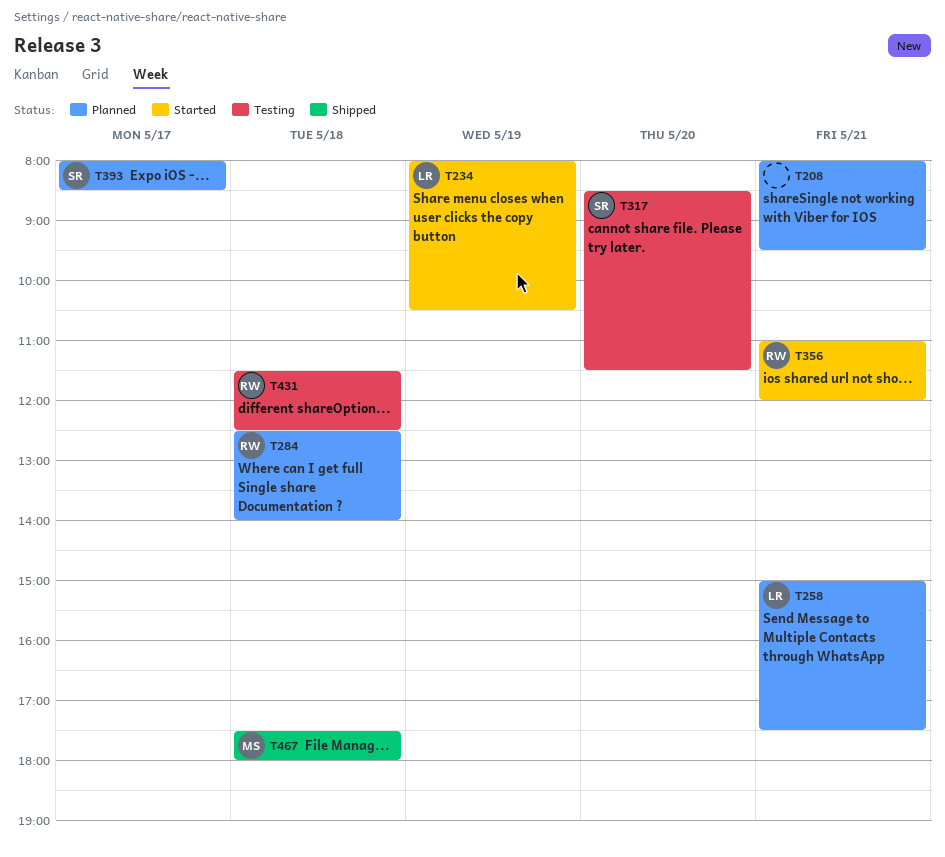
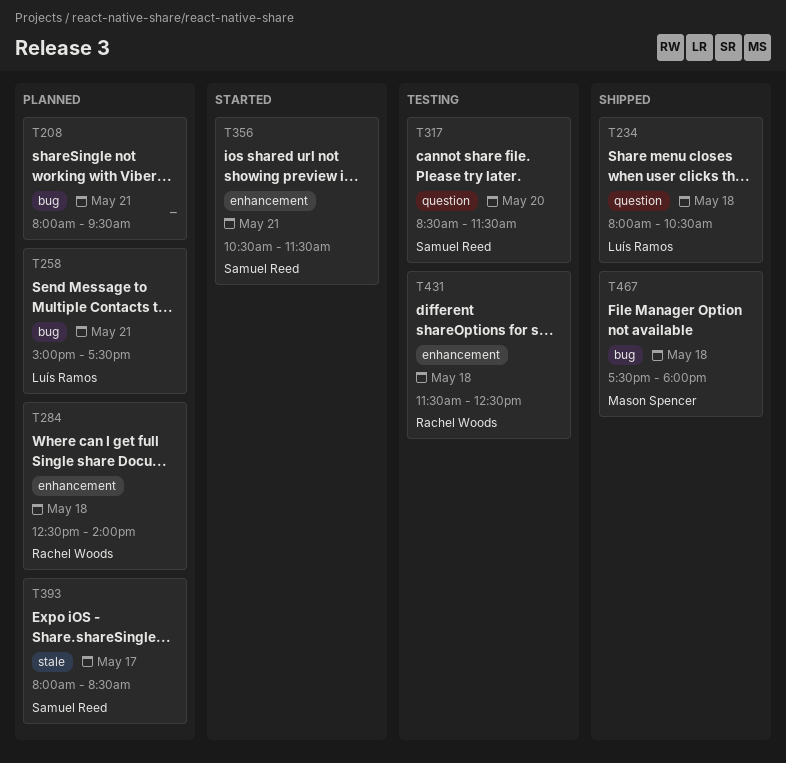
T234, status: Started -> Shipped
T234, day: May 19 -> May 18
T356, owner: Rachel Woods -> Samuel Reed
T356, begins: 11:00 -> 10:30
T356, ends: 12:00 -> 11:30

